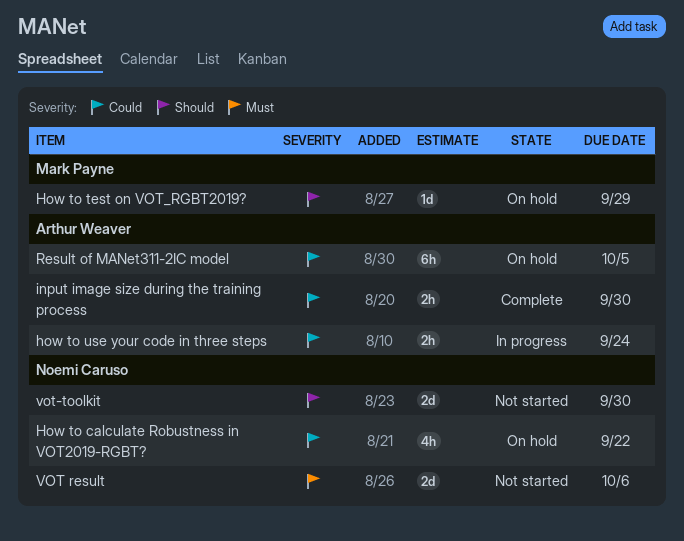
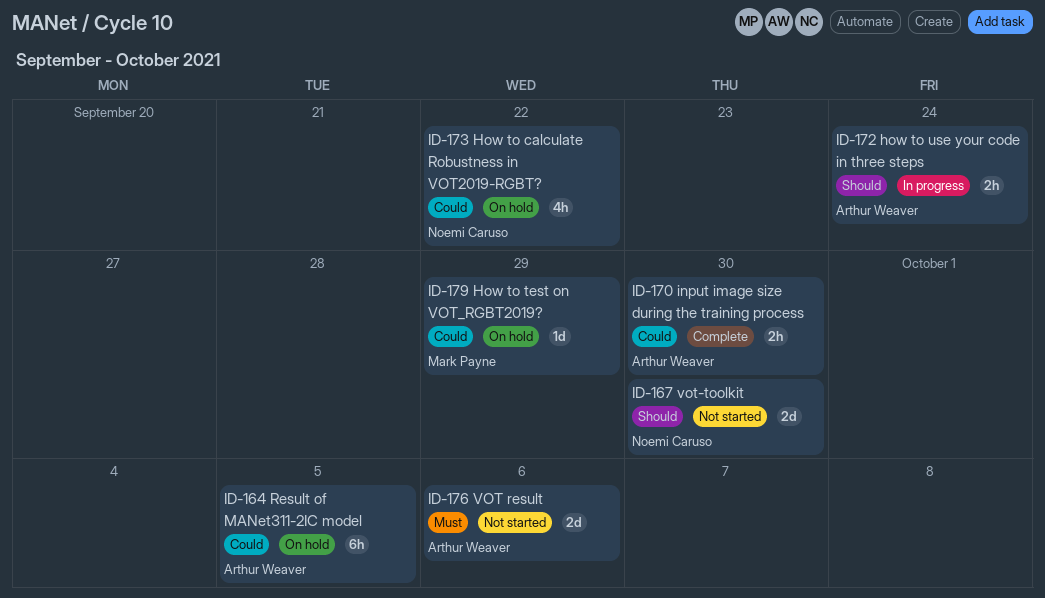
How to test on VOT_RGBT2019?, priority: Should -> Could
how to use your code in three steps, priority: Could -> Should
VOT result, owner: Noemi Caruso -> Arthur Weaver

